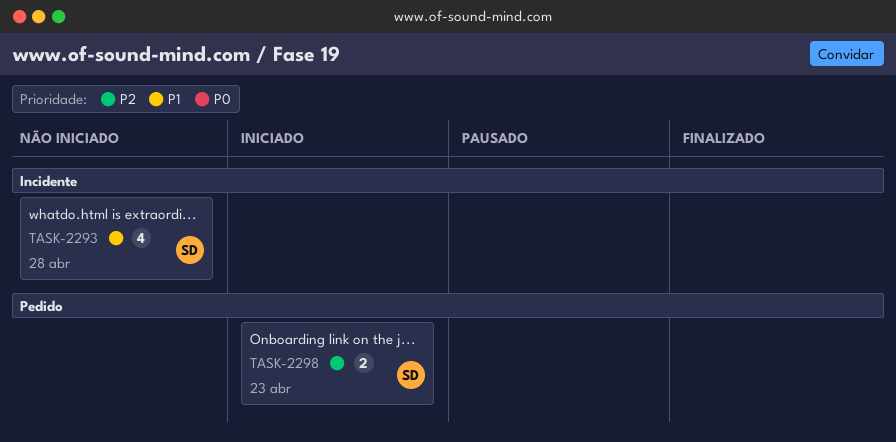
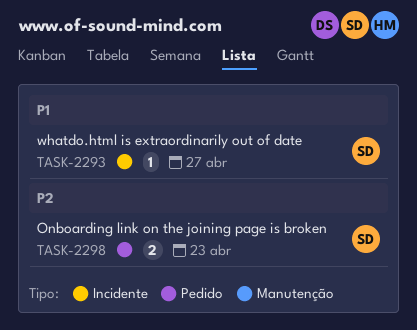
TASK-2293, estimate: 4 -> 1
TASK-2293, due: Apr 28 -> Apr 27

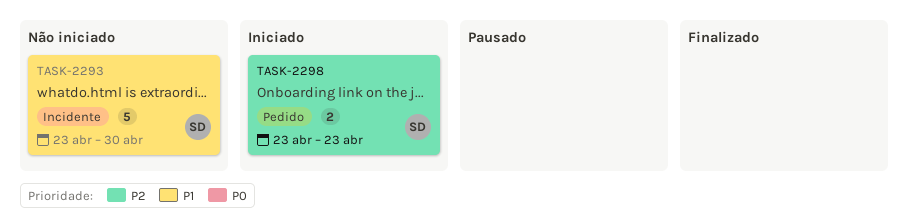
TASK-2293, estimate: 1 -> 5
TASK-2293, due: Apr 27 -> Apr 30

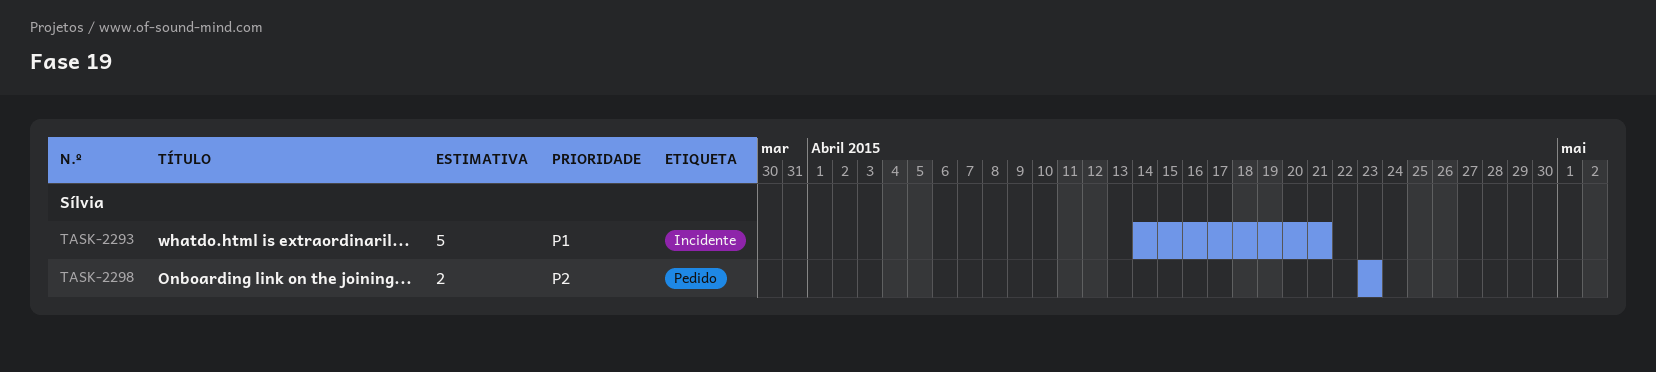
TASK-2293, start: Apr 23 -> Apr 14
TASK-2293, due: Apr 30 -> Apr 21

